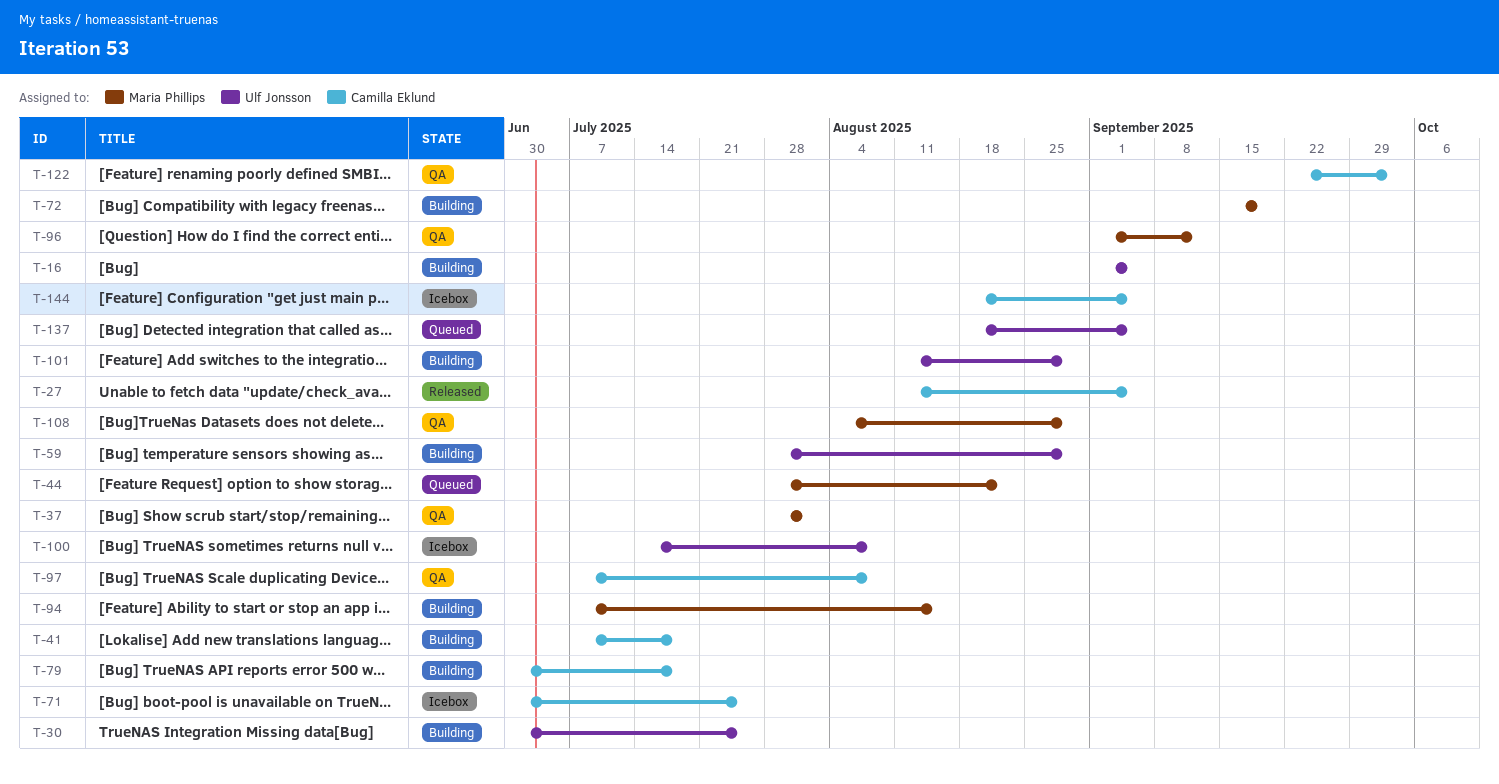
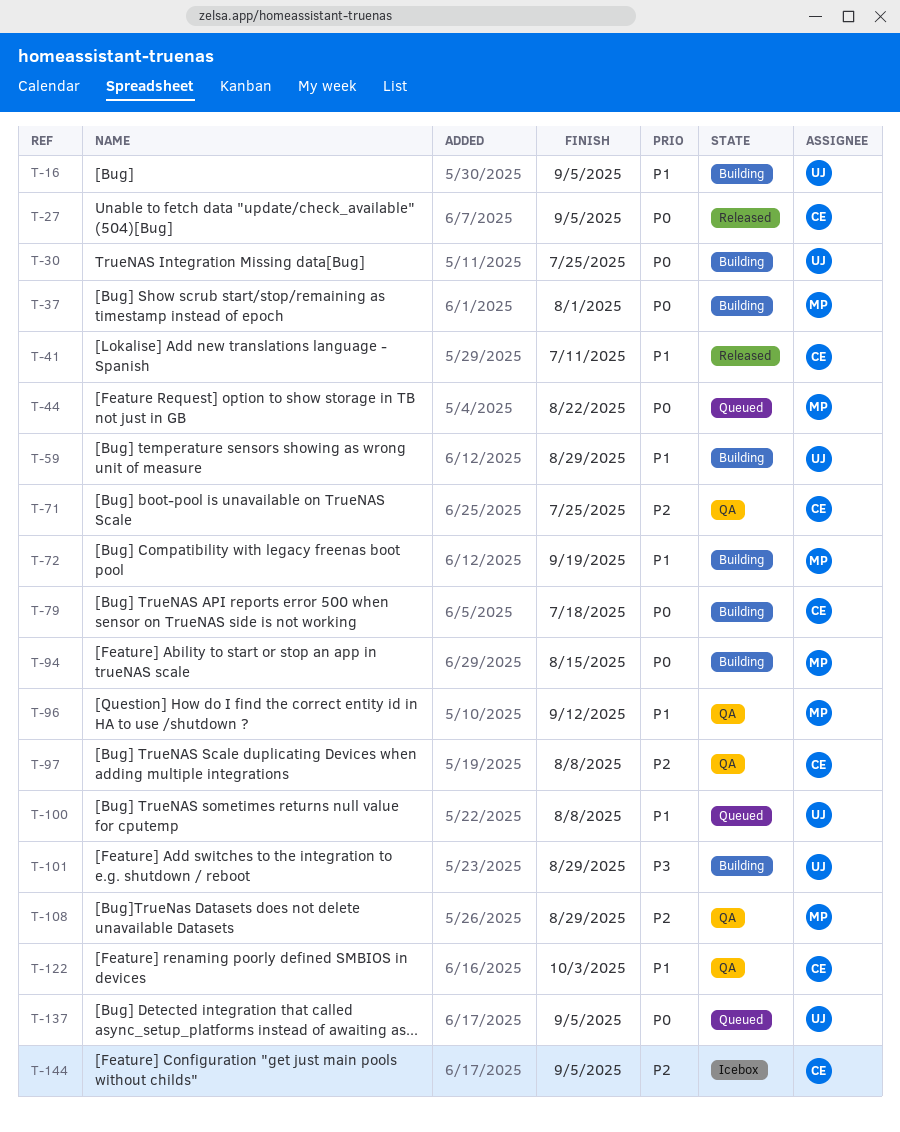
T-37, status: QA -> Building
T-41, status: Building -> Released
T-41, due: Jul 18 -> Jul 11
T-71, status: Icebox -> QA
T-100, status: Icebox -> Queued

